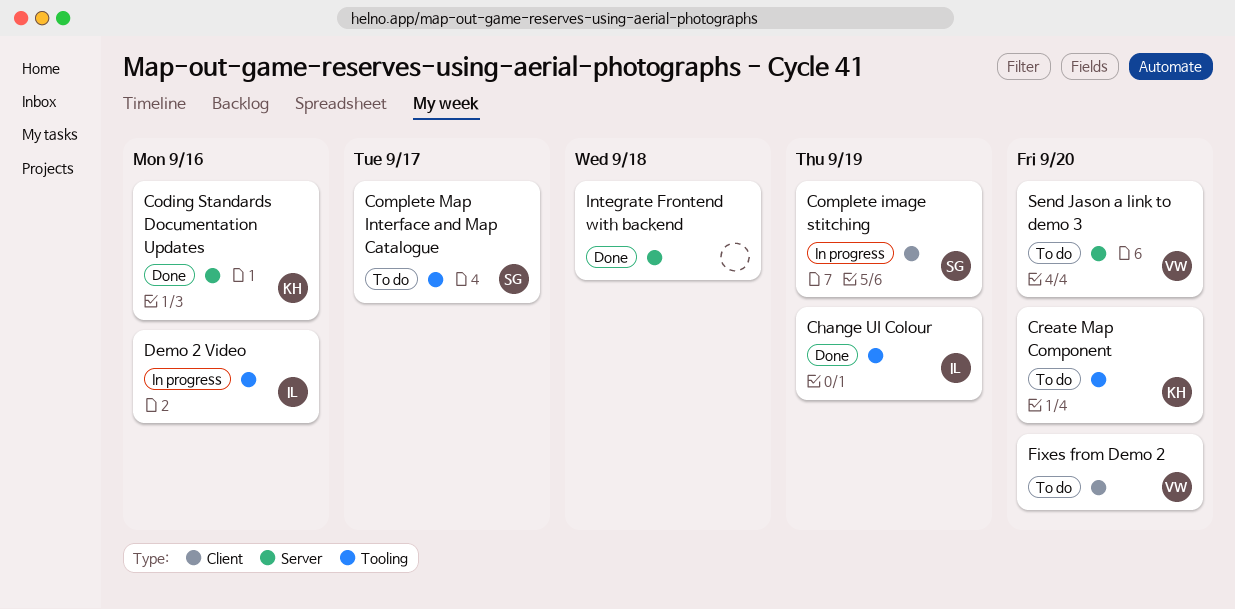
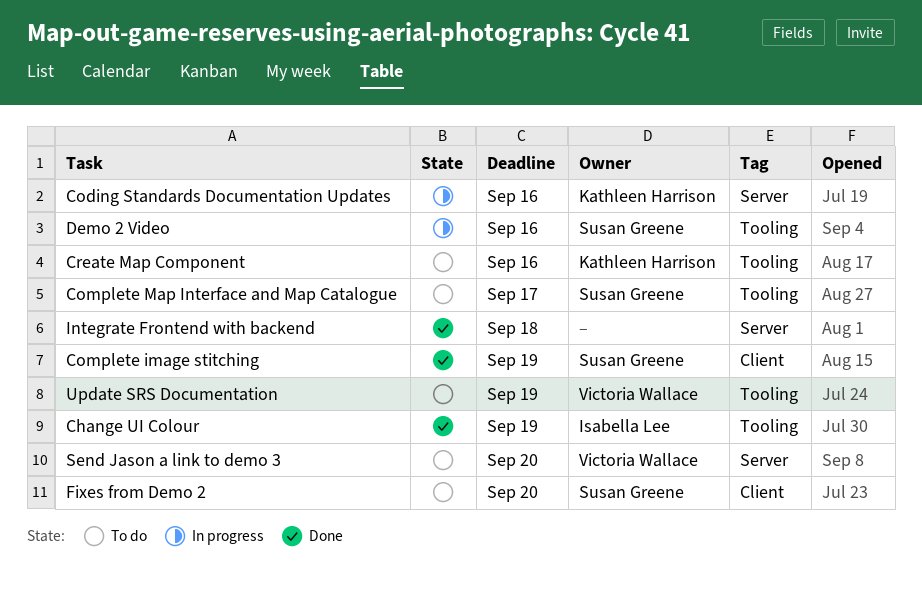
Coding Standards Documentation Updates, status: Done -> In progress
Complete image stitching, status: In progress -> Done
Create Map Component, due: Sep 20 -> Sep 16
Demo 2 Video, owner: Isabella Lee -> Susan Greene
Fixes from Demo 2, owner: Victoria Wallace -> Susan Greene
Update SRS Documentation: none -> present

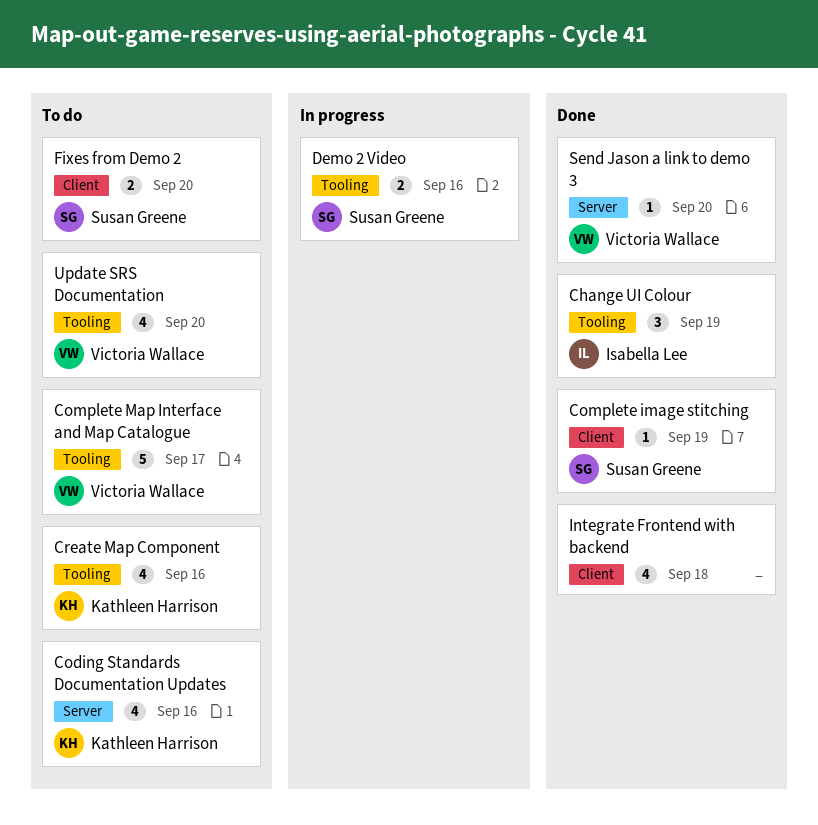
Coding Standards Documentation Updates, status: In progress -> To do
Complete Map Interface and Map Catalogue, owner: Susan Greene -> Victoria Wallace
Integrate Frontend with backend, label: Server -> Client
Send Jason a link to demo 3, status: To do -> Done
Update SRS Documentation, due: Sep 19 -> Sep 20

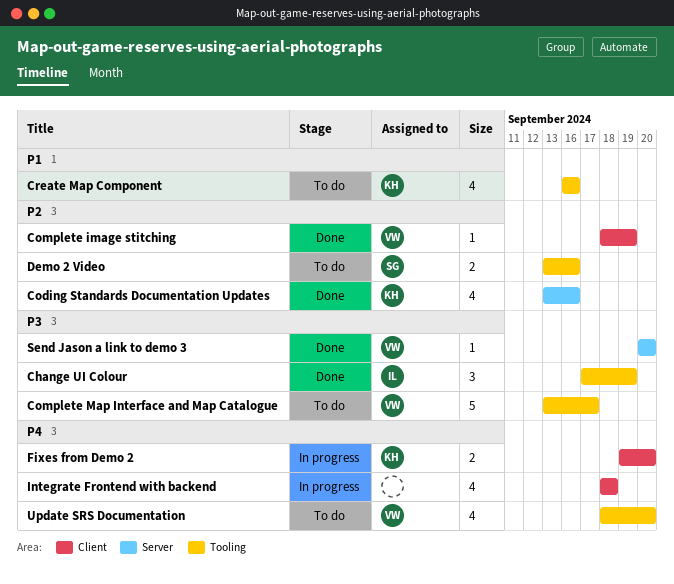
Coding Standards Documentation Updates, status: To do -> Done
Complete image stitching, owner: Susan Greene -> Victoria Wallace
Demo 2 Video, status: In progress -> To do
Fixes from Demo 2, status: To do -> In progress
Fixes from Demo 2, owner: Susan Greene -> Kathleen Harrison
Integrate Frontend with backend, status: Done -> In progress

